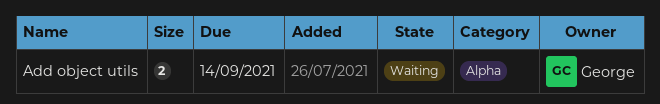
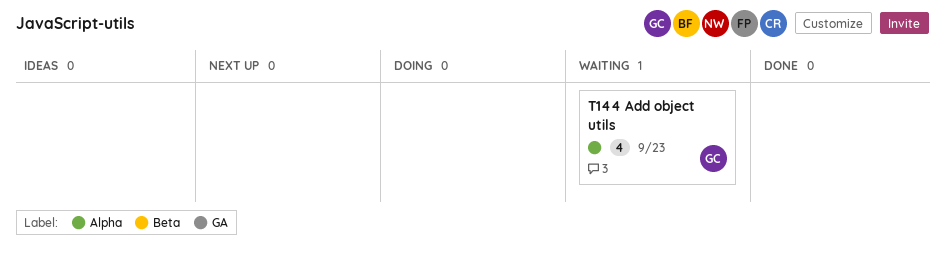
Add object utils, estimate: 2 -> 4
Add object utils, due: Sep 14 -> Sep 23

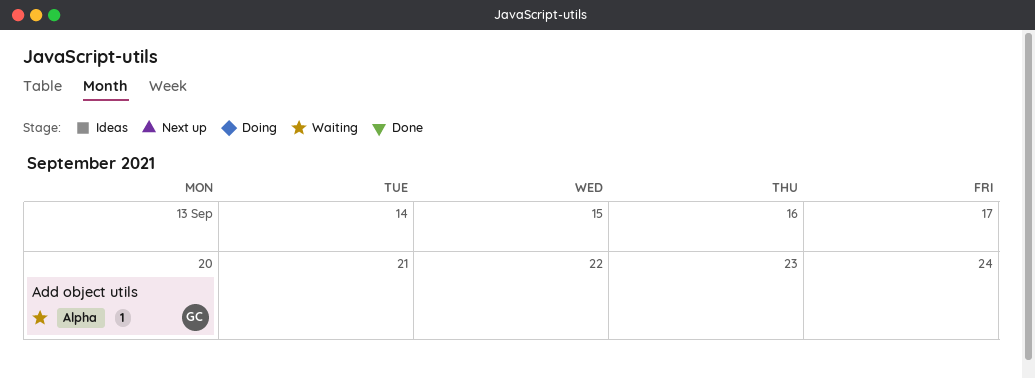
Add object utils, estimate: 4 -> 1
Add object utils, due: Sep 23 -> Sep 20

